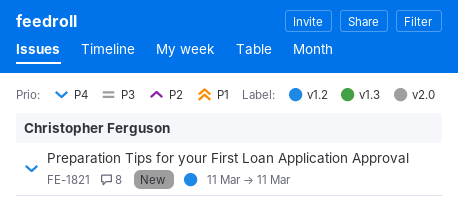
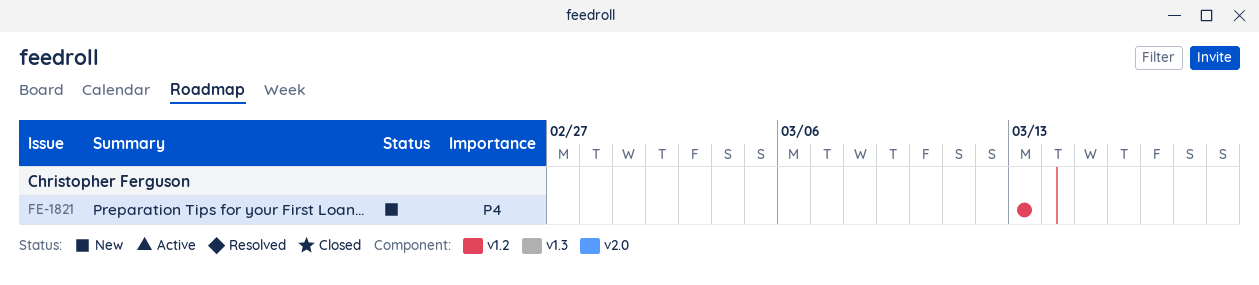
FE-1821, start: Mar 11 -> Mar 13
FE-1821, due: Mar 11 -> Mar 13

